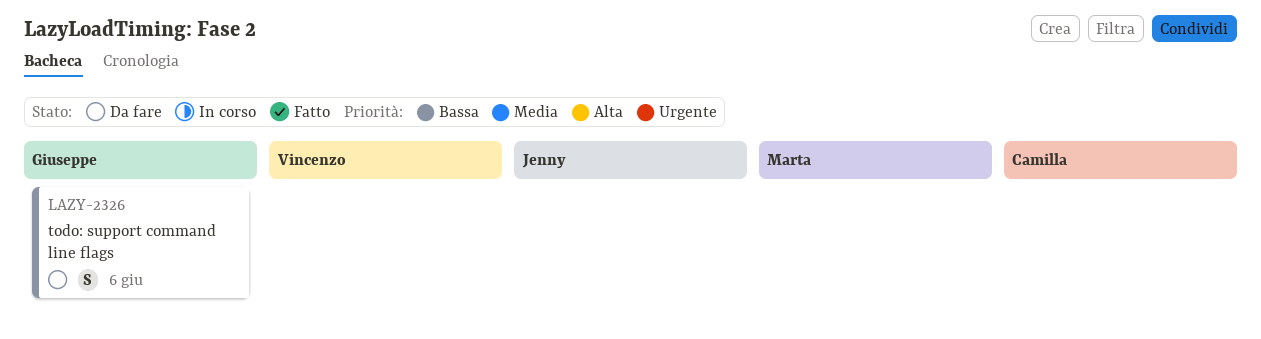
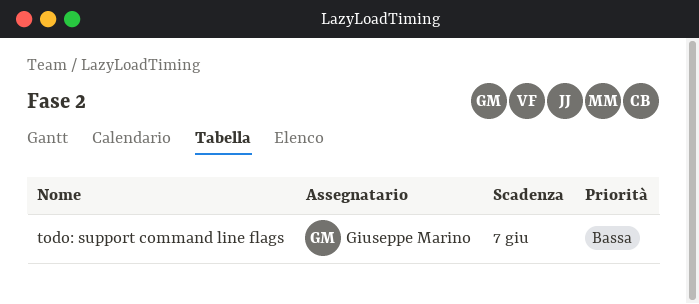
todo: support command line flags, due: Jun 6 -> Jun 7

